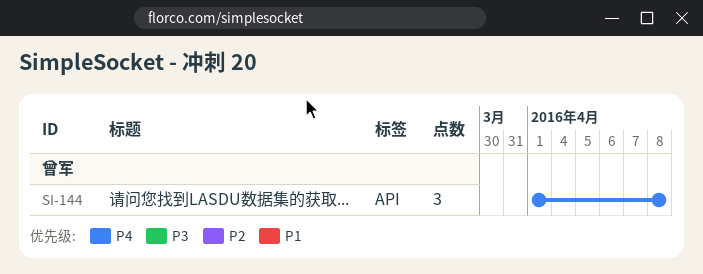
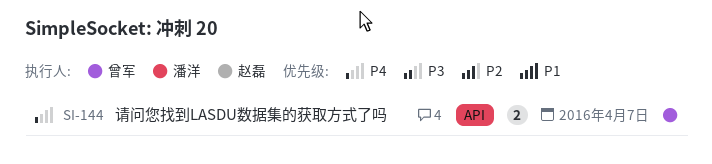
SI-144, estimate: 3 -> 2
SI-144, due: Apr 8 -> Apr 7

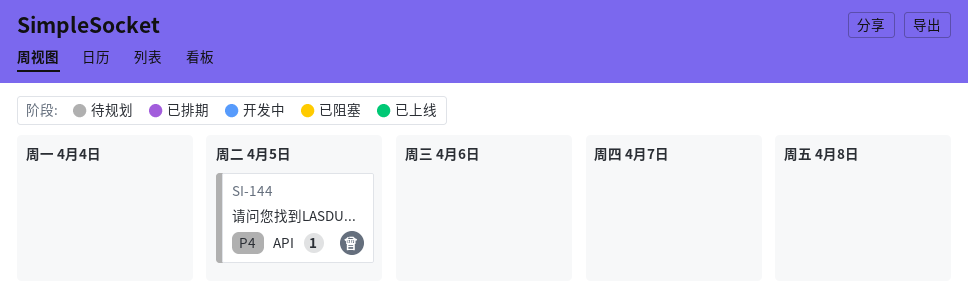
SI-144, estimate: 2 -> 1
SI-144, due: Apr 7 -> Apr 5

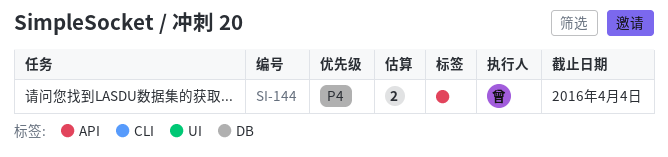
SI-144, estimate: 1 -> 2
SI-144, due: Apr 5 -> Apr 4

